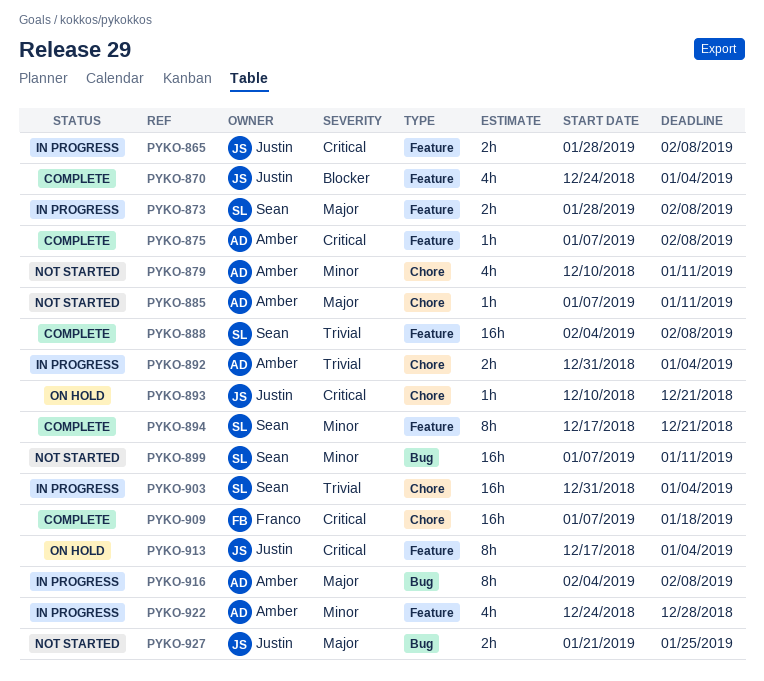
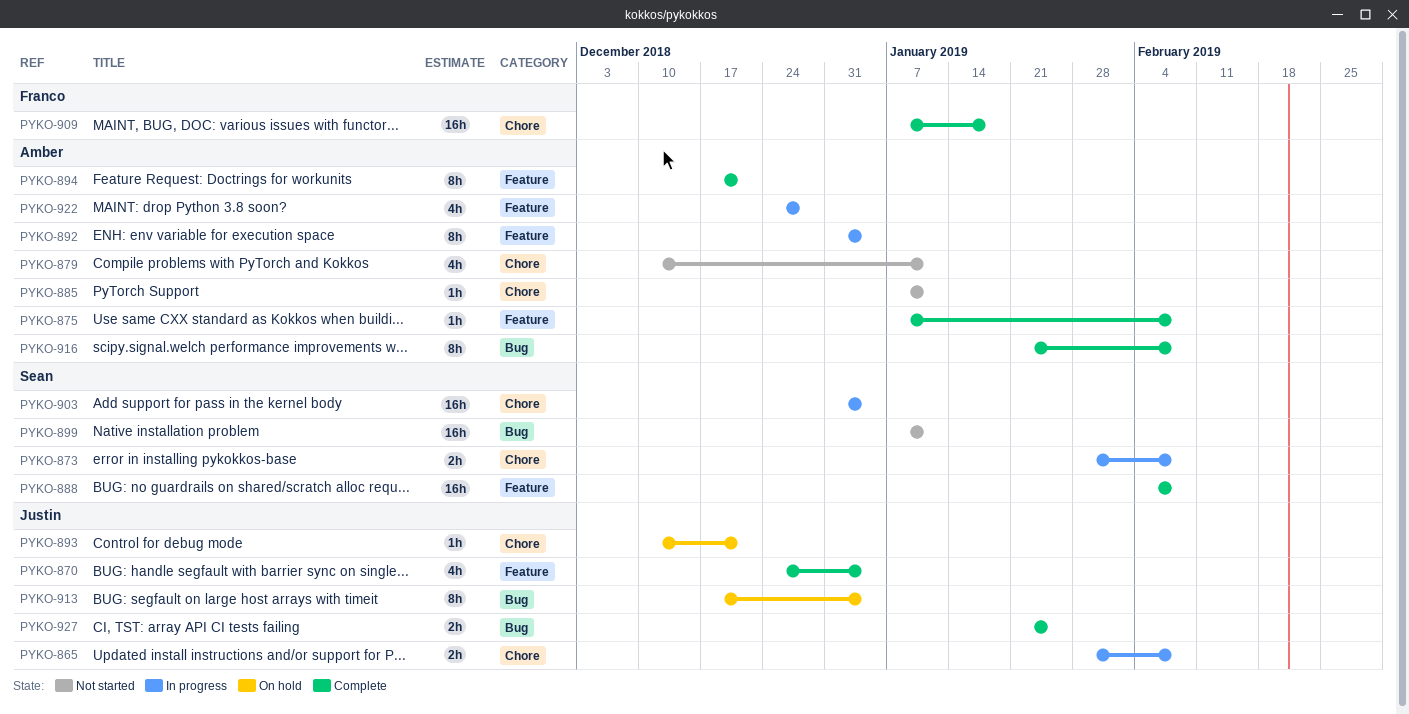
PYKO-865, label: Feature -> Chore
PYKO-873, label: Feature -> Chore
PYKO-892, label: Chore -> Feature
PYKO-892, estimate: 2h -> 8h
PYKO-894, owner: Sean -> Amber
PYKO-913, label: Feature -> Bug
PYKO-916, status: In progress -> Complete
PYKO-916, start: Feb 4 -> Jan 21
PYKO-927, status: Not started -> Complete

